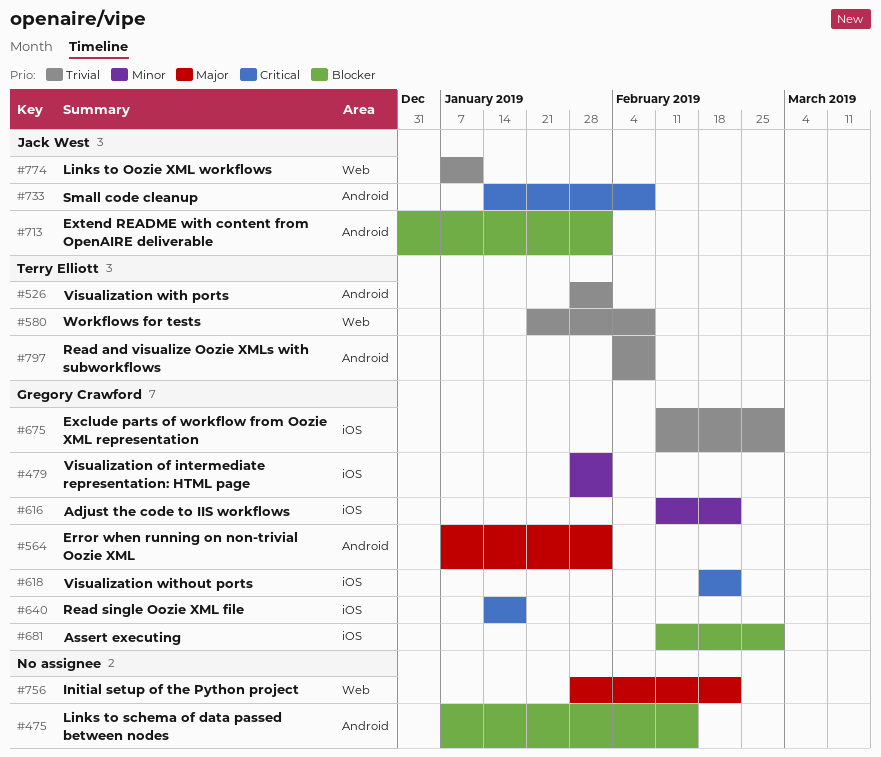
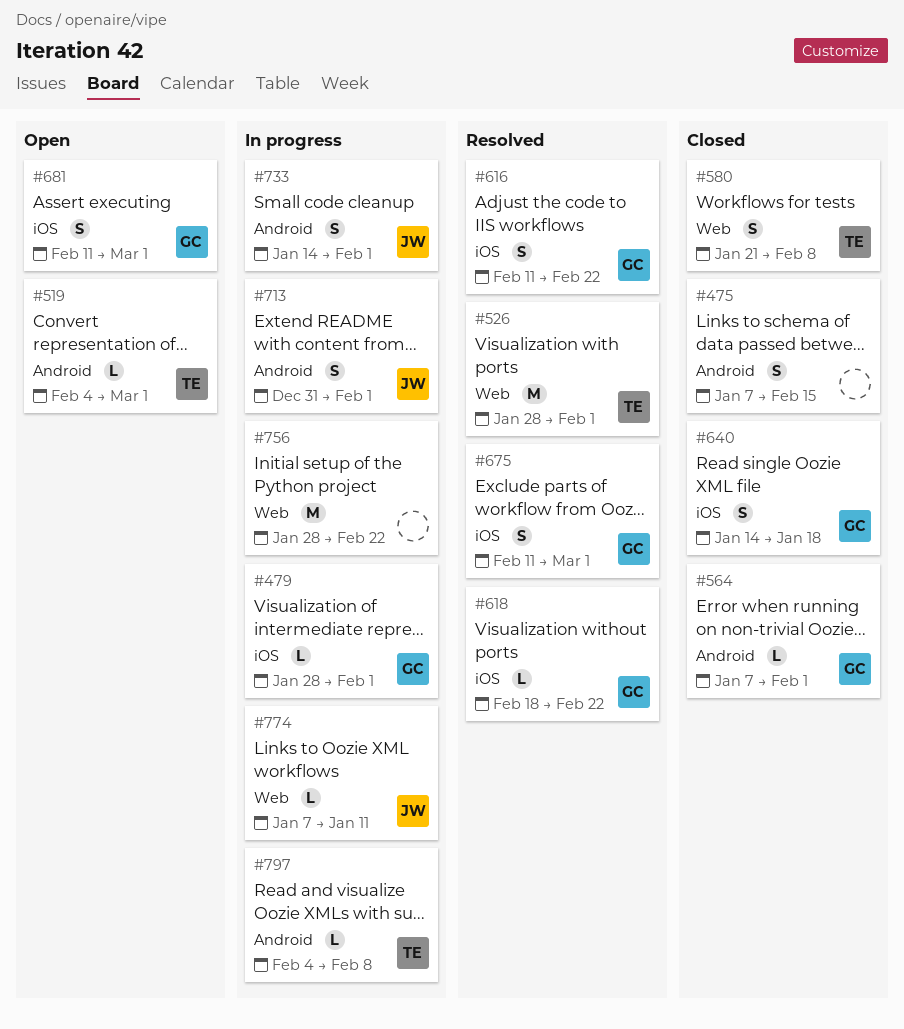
#519: none -> present
#526, label: Android -> Web
#733, due: Feb 8 -> Feb 1

